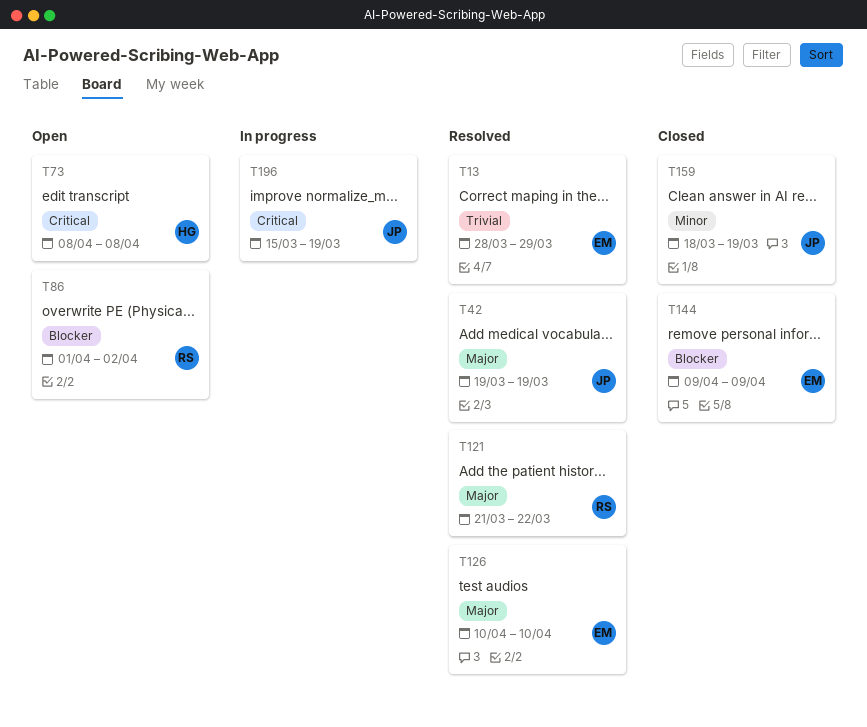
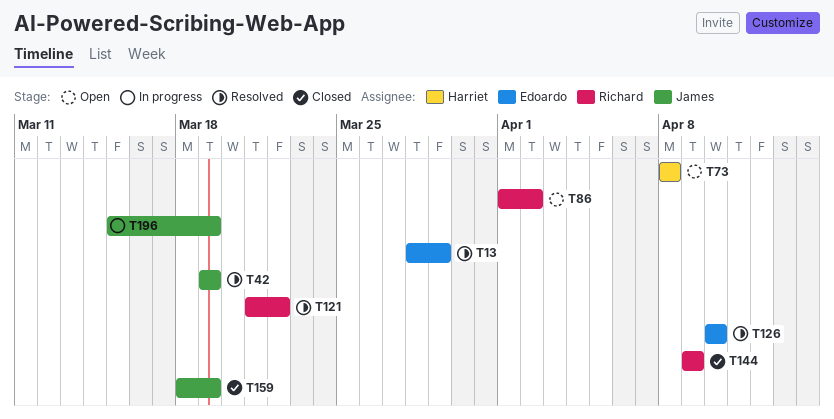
T144, owner: Edoardo -> Richard

